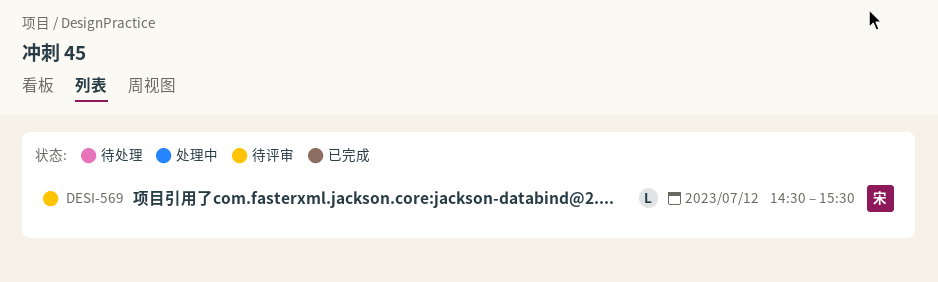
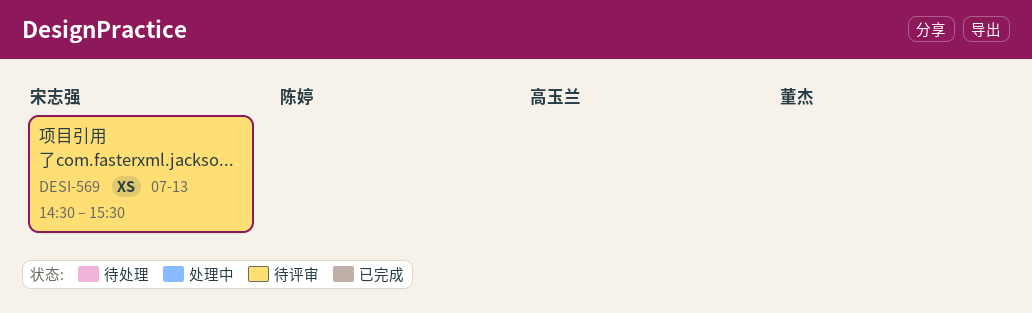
DESI-569, estimate: L -> XS
DESI-569, day: Jul 12 -> Jul 13

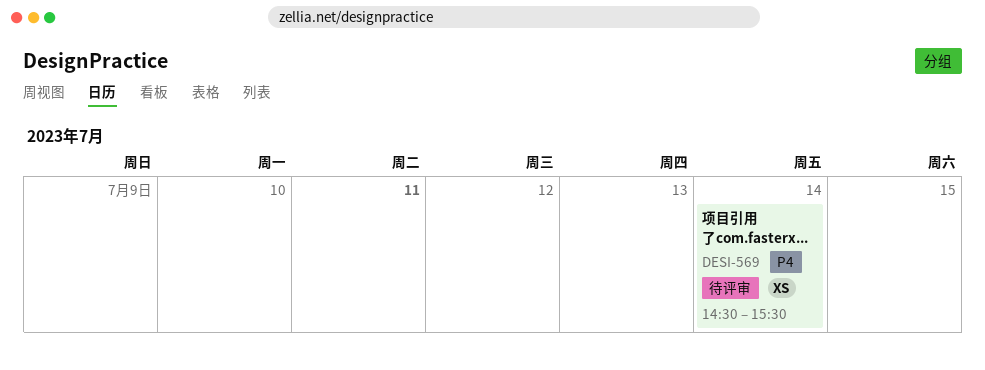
DESI-569, day: Jul 13 -> Jul 14

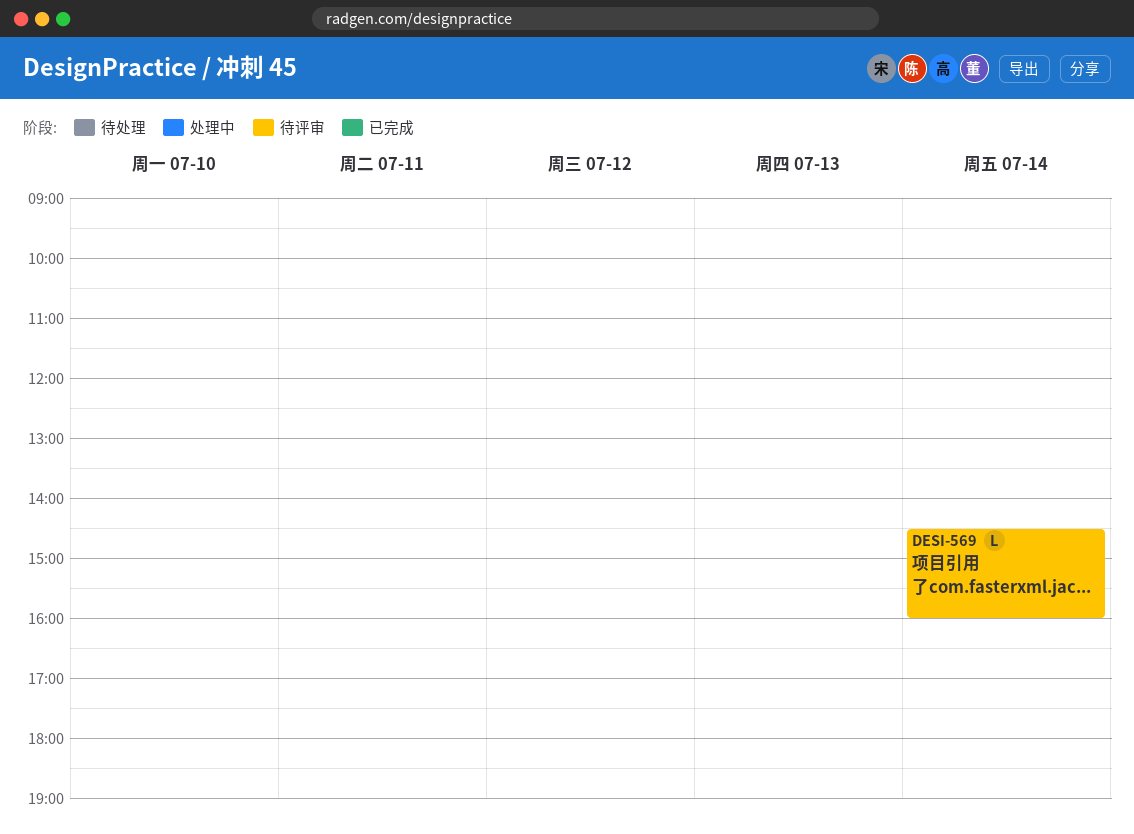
DESI-569, estimate: XS -> L
DESI-569, ends: 15:30 -> 16:00

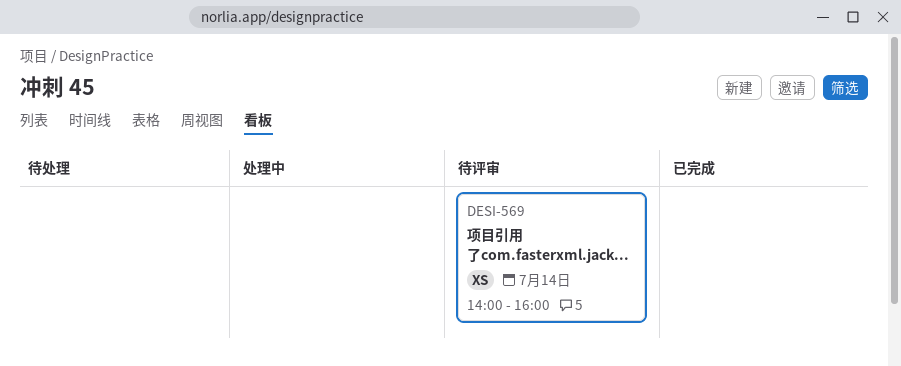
DESI-569, estimate: L -> XS
DESI-569, begins: 14:30 -> 14:00

